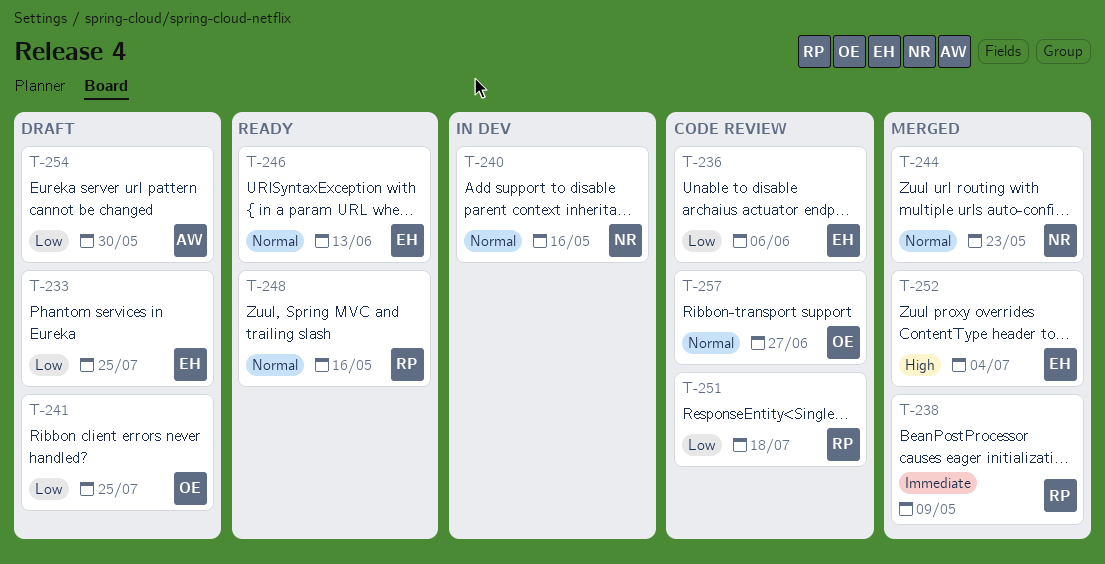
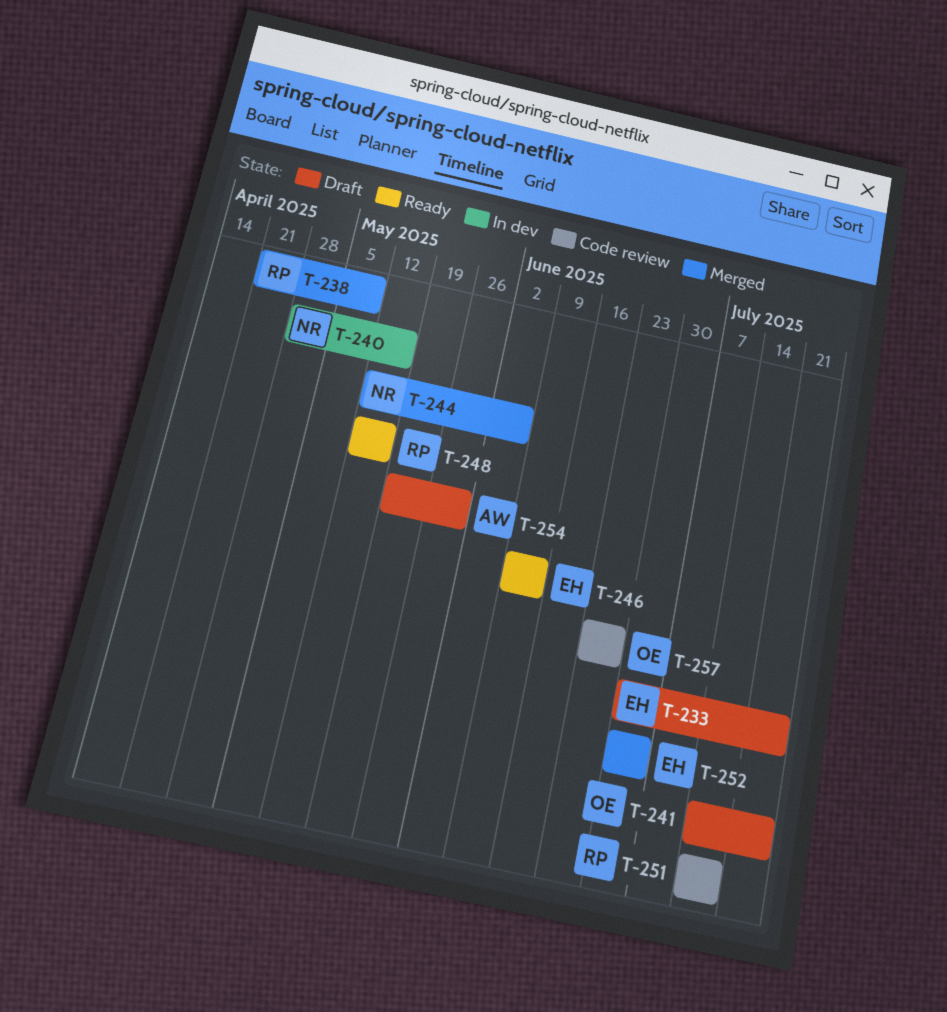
T-236: present -> none
T-244, due: May 23 -> Jun 6

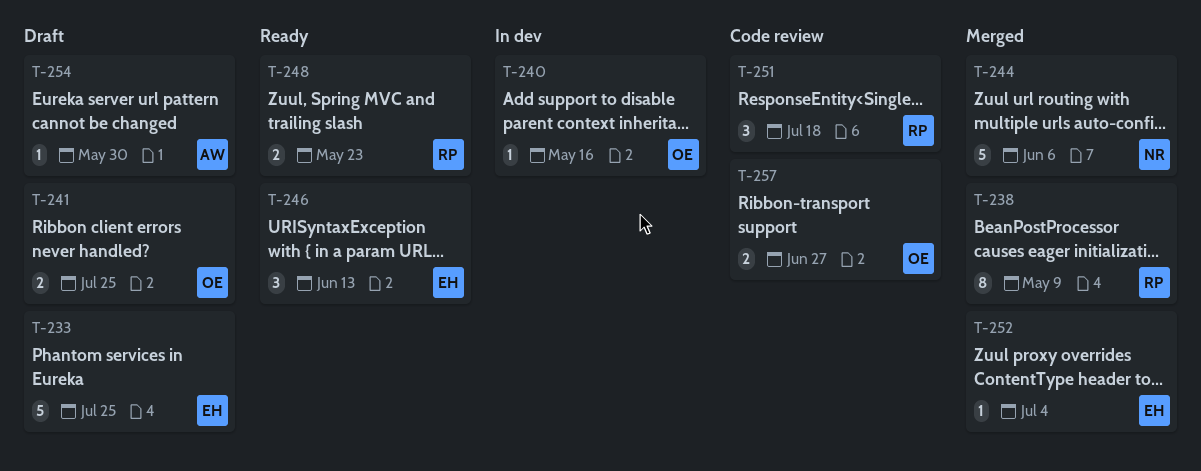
T-240, owner: NR -> OE
T-248, due: May 16 -> May 23

